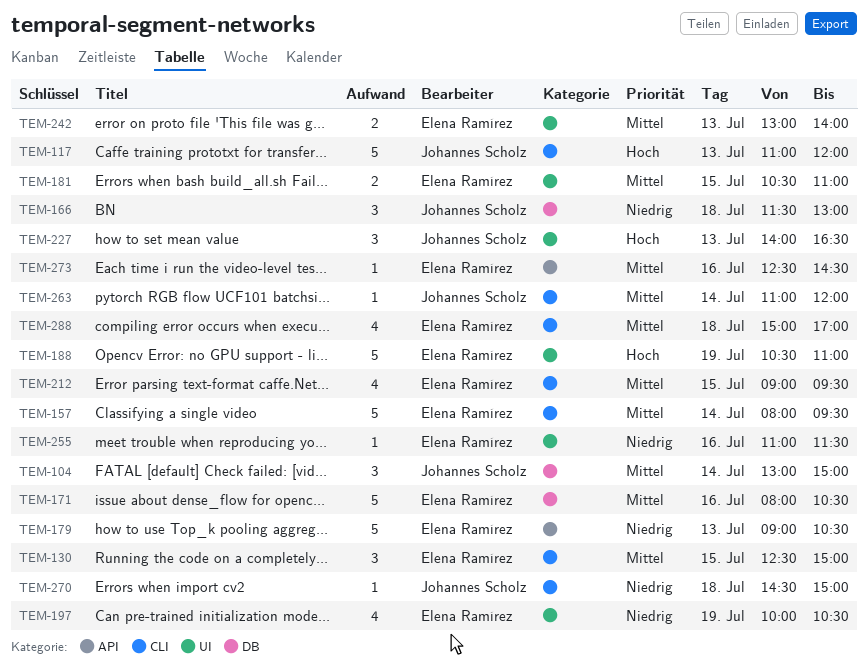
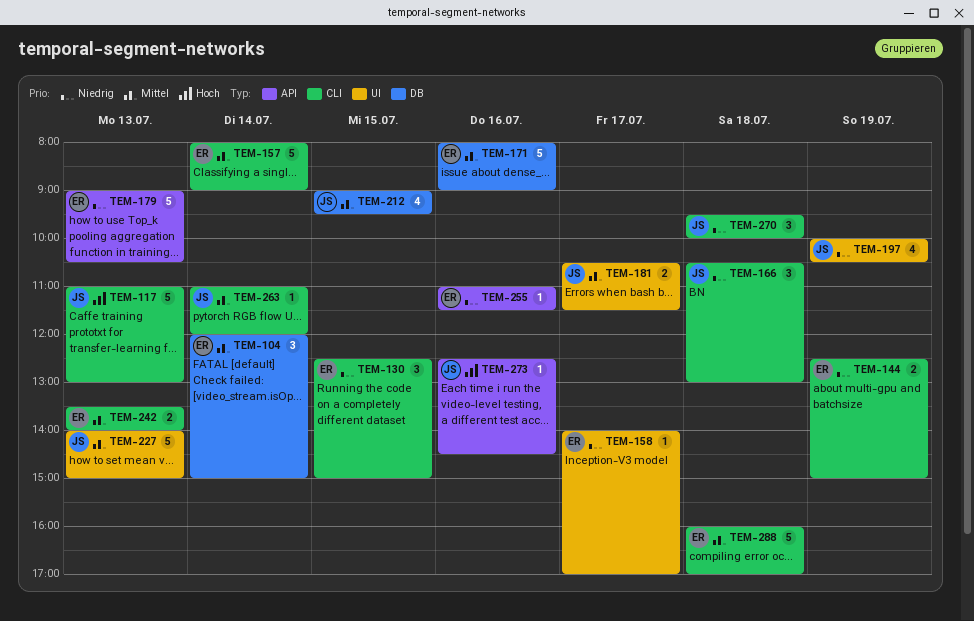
TEM-104, owner: Johannes Scholz -> Elena Ramírez
TEM-104, begins: 13:00 -> 12:00
TEM-117, ends: 12:00 -> 13:00
TEM-130, priority: Mittel -> Niedrig
TEM-144: none -> present
TEM-157, ends: 09:30 -> 09:00
TEM-158: none -> present
TEM-166, label: DB -> CLI
TEM-166, begins: 11:30 -> 10:30
TEM-171, ends: 10:30 -> 09:00
TEM-181, owner: Elena Ramírez -> Johannes Scholz
TEM-181, day: Jul 15 -> Jul 17
TEM-181, ends: 11:00 -> 11:30
TEM-188: present -> none
TEM-197, owner: Elena Ramírez -> Johannes Scholz
TEM-212, owner: Elena Ramírez -> Johannes Scholz
TEM-212, label: CLI -> DB
TEM-227, priority: Hoch -> Mittel
TEM-227, estimate: 3 -> 5
TEM-227, ends: 16:30 -> 15:00
TEM-242, label: UI -> CLI
TEM-242, begins: 13:00 -> 13:30
TEM-255, label: UI -> API
TEM-270, estimate: 1 -> 3
TEM-270, begins: 14:30 -> 09:30
TEM-270, ends: 15:00 -> 10:00
TEM-273, owner: Elena Ramírez -> Johannes Scholz
TEM-273, priority: Mittel -> Hoch
TEM-288, estimate: 4 -> 5
TEM-288, begins: 15:00 -> 16:00

